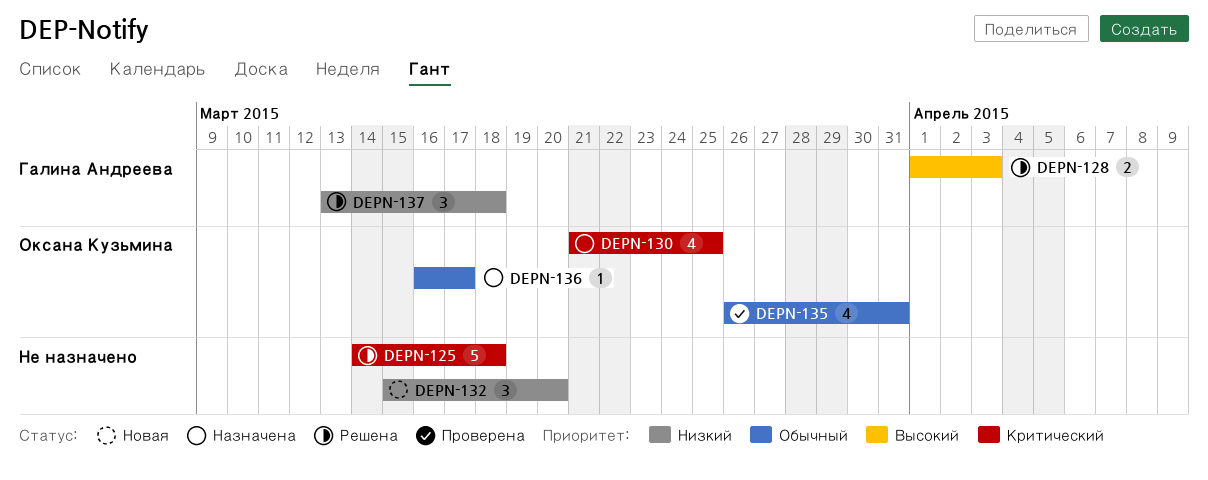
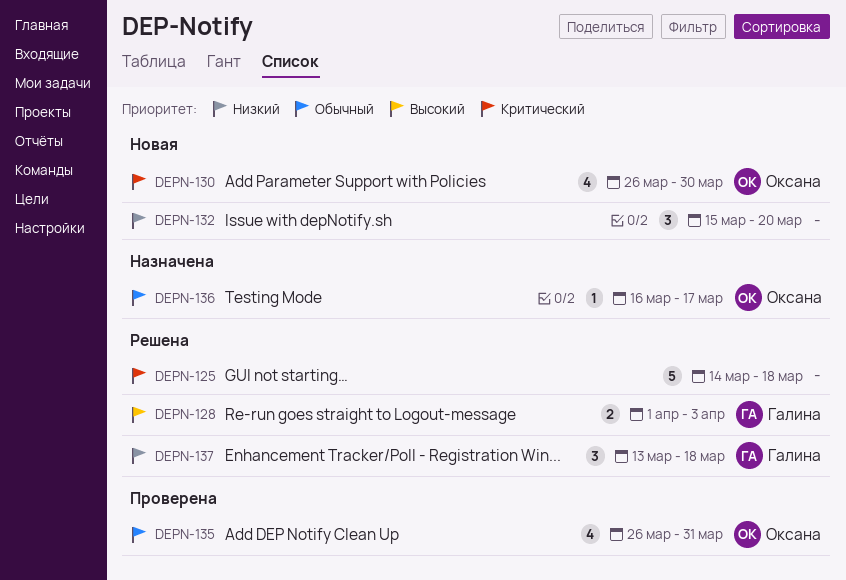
DEPN-130, status: Назначена -> Новая
DEPN-130, start: Mar 21 -> Mar 26
DEPN-130, due: Mar 25 -> Mar 30

